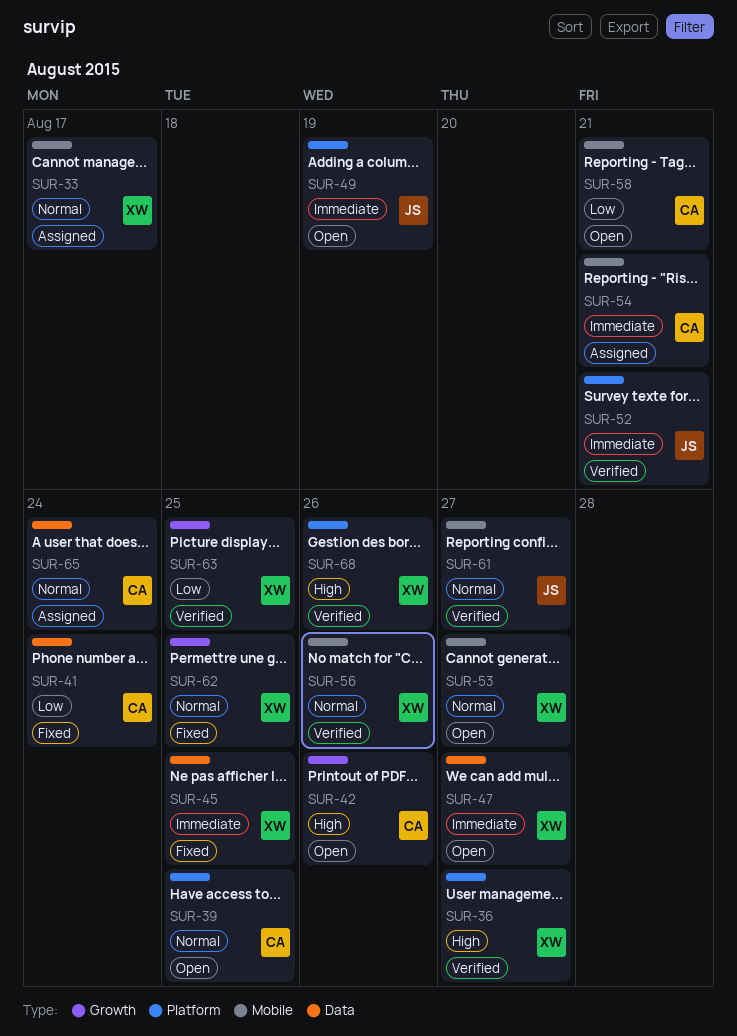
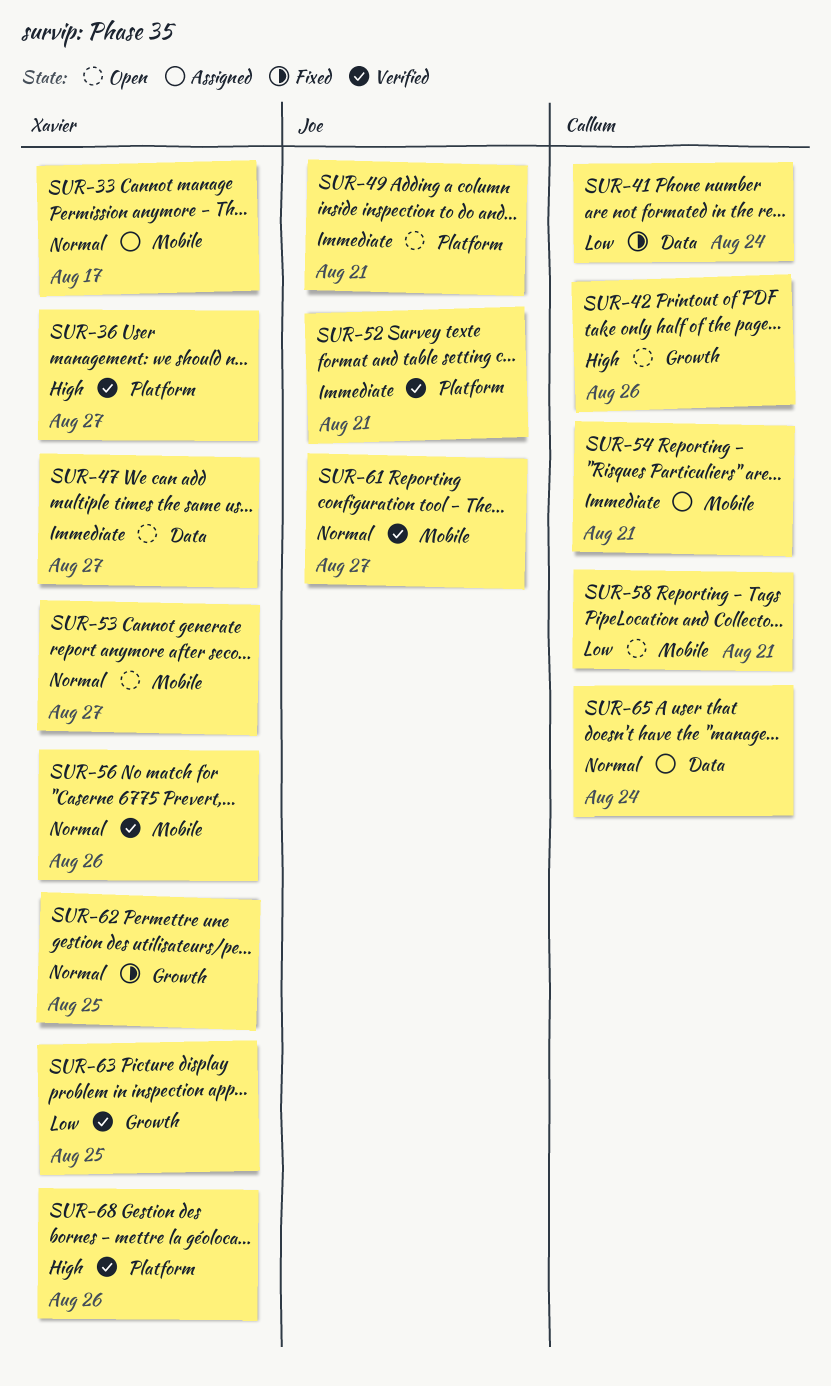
SUR-39: present -> none
SUR-45: present -> none
SUR-49, due: Aug 19 -> Aug 21

